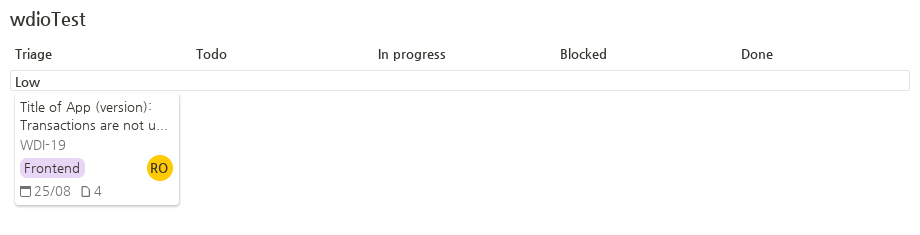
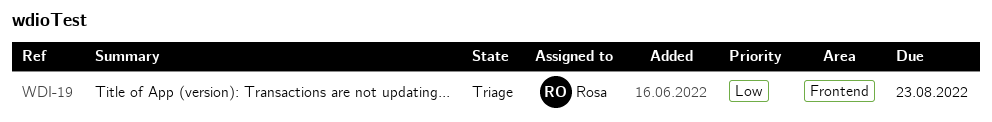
WDI-19, due: Aug 25 -> Aug 23

